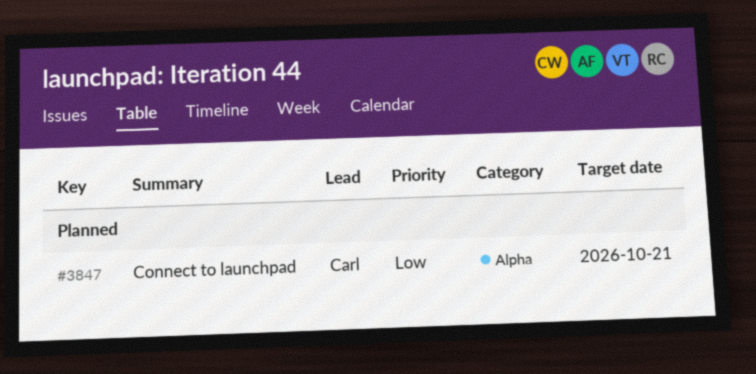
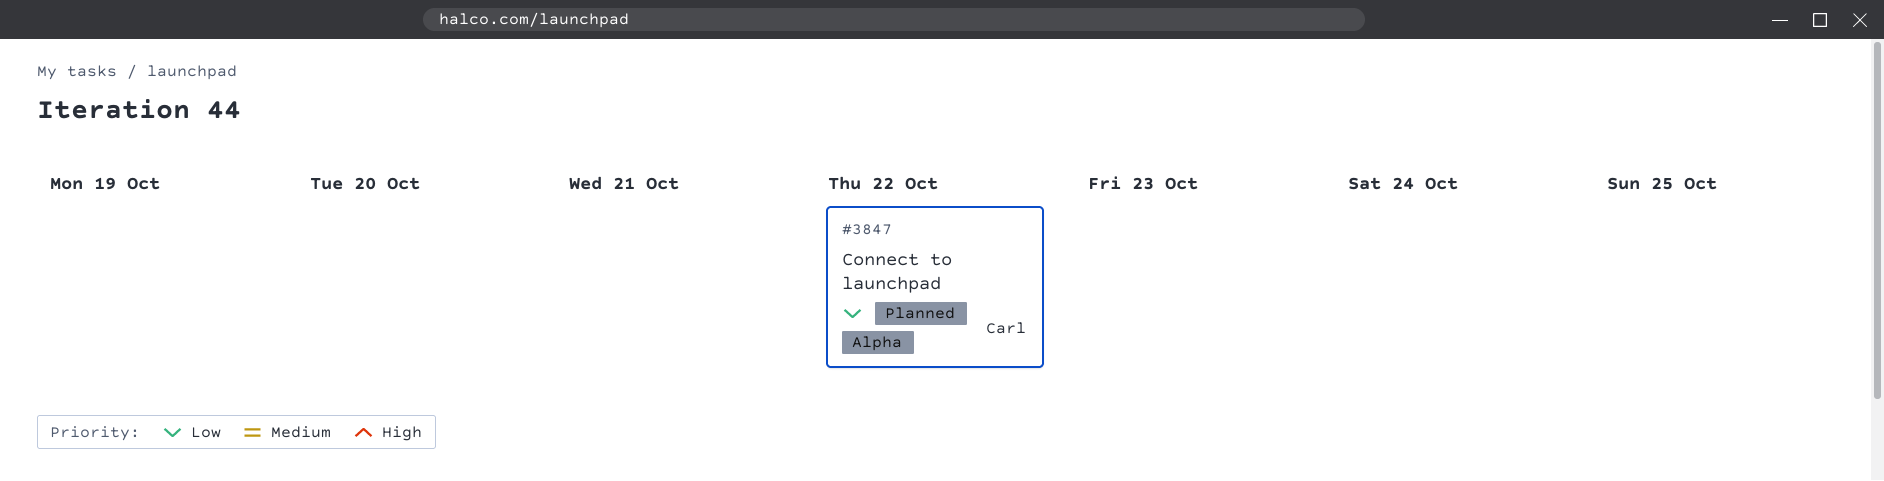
#3847, due: Oct 21 -> Oct 22

